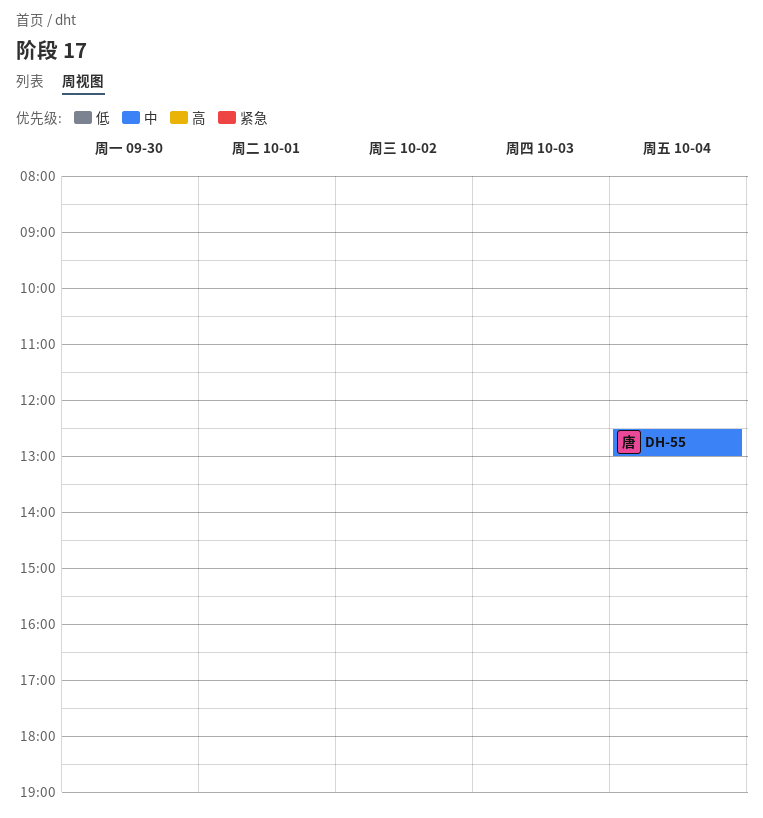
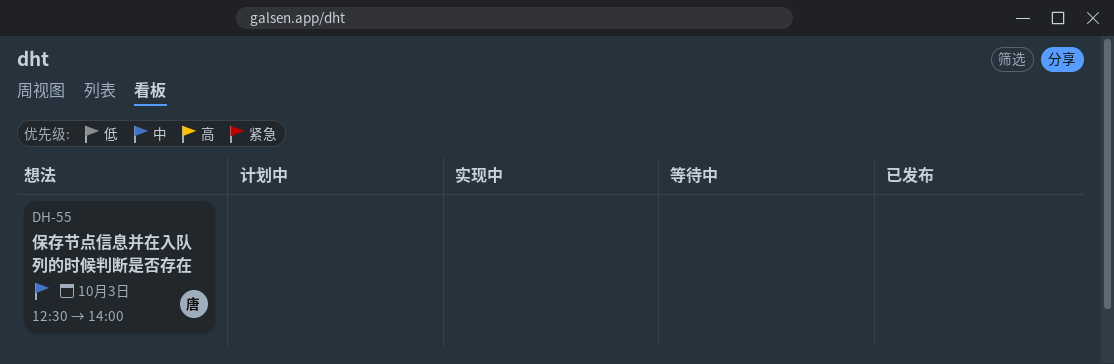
DH-55, day: Oct 4 -> Oct 3
DH-55, ends: 13:00 -> 14:00

